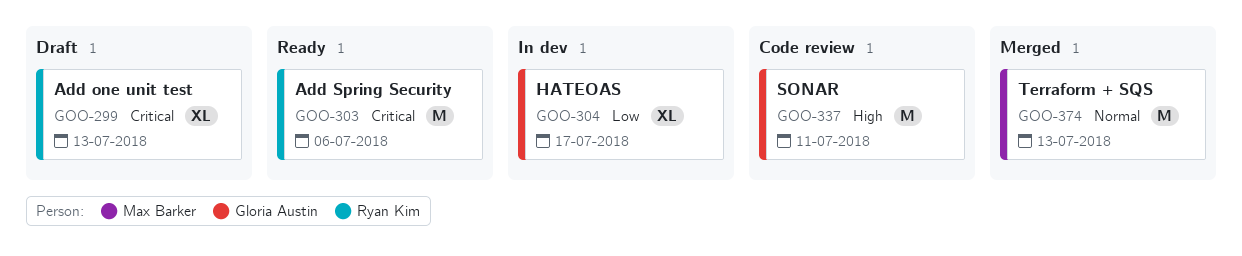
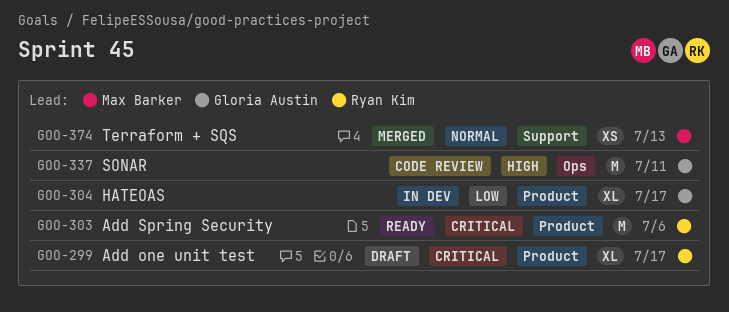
GOO-299, due: Jul 13 -> Jul 17
GOO-374, estimate: M -> XS

